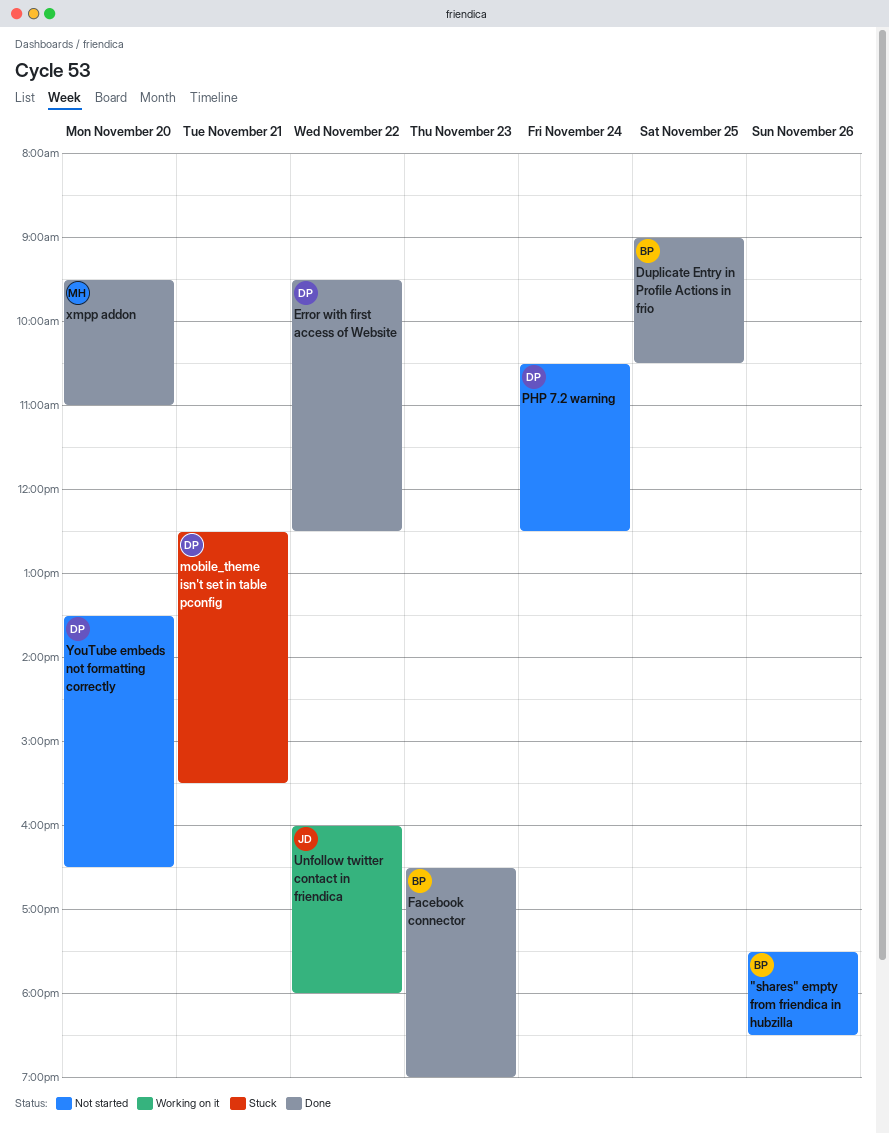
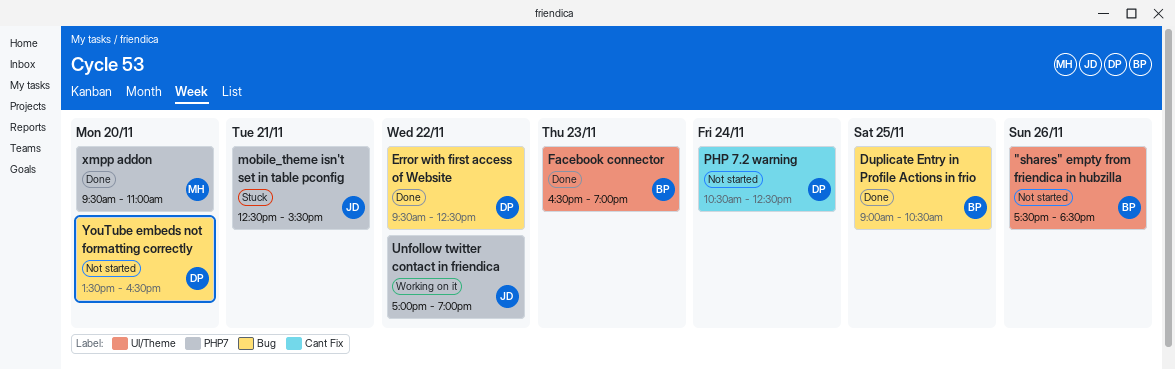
mobile_theme isn't set in table pconfig, owner: DP -> JD
Unfollow twitter contact in friendica, begins: 16:00 -> 17:00
Unfollow twitter contact in friendica, ends: 18:00 -> 19:00

